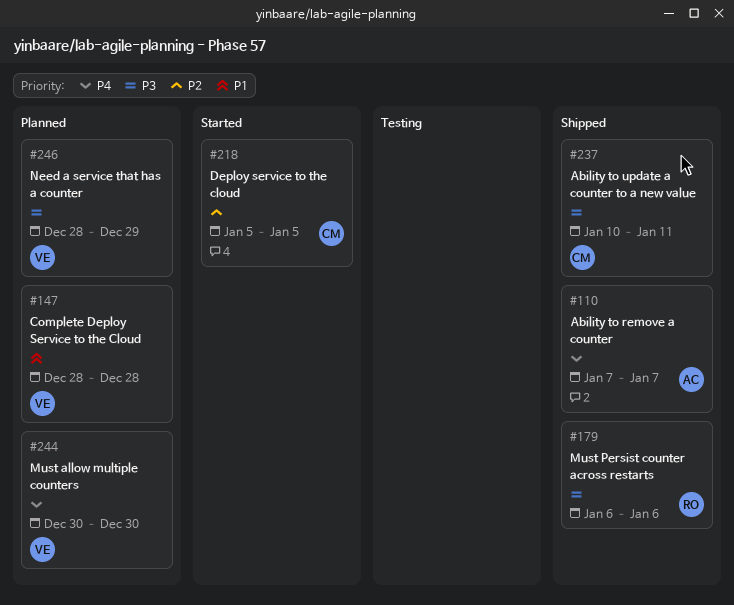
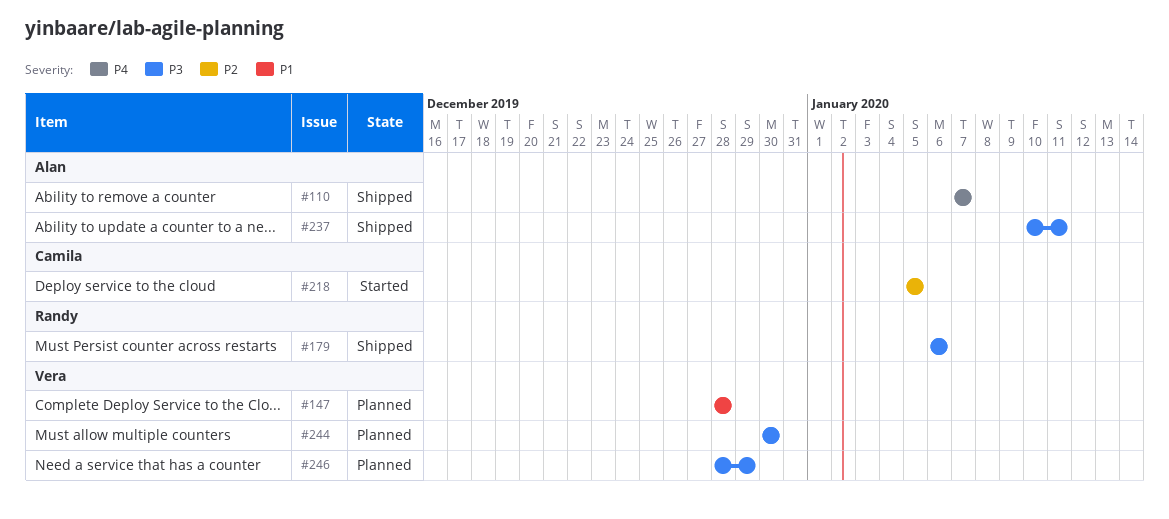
#237, owner: Camila -> Alan
#244, priority: P4 -> P3

